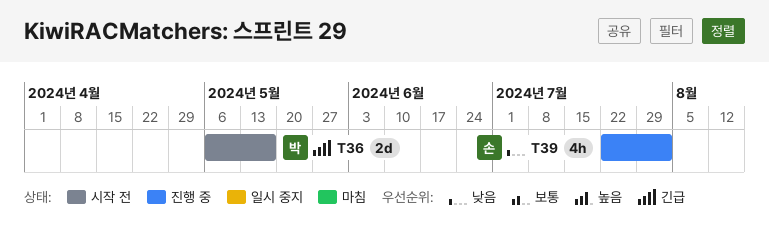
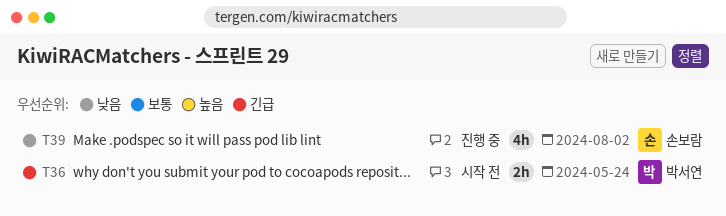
T36, estimate: 2d -> 2h
T36, due: May 17 -> May 24

